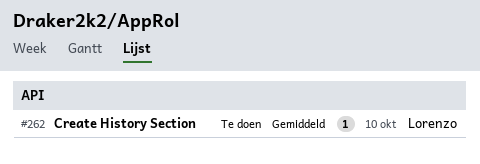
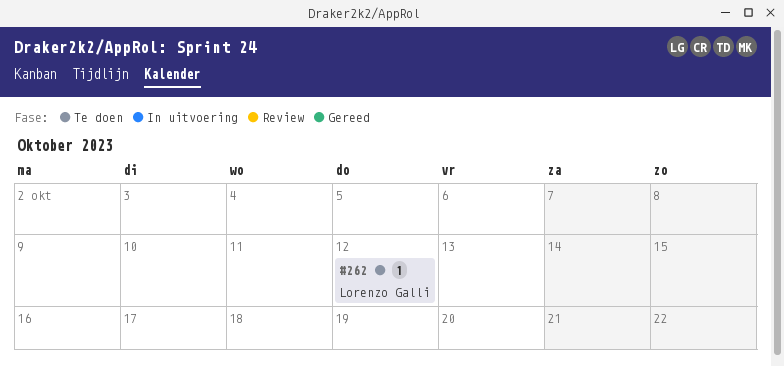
#262, due: Oct 10 -> Oct 12

